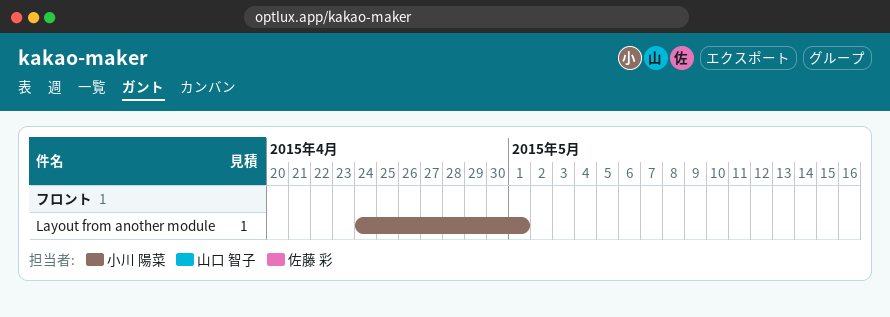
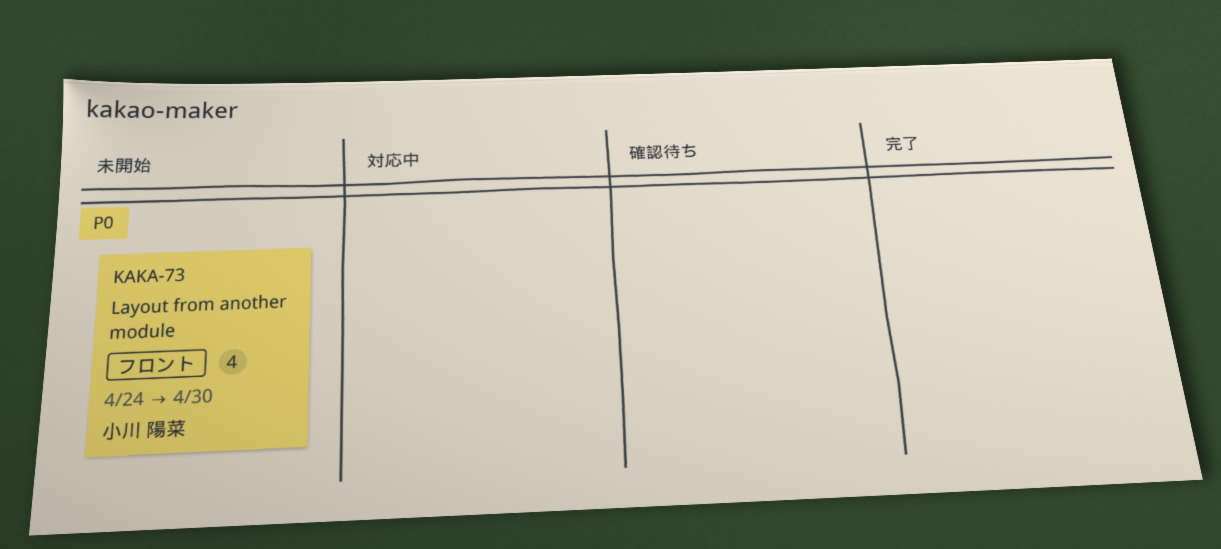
Layout from another module, estimate: 1 -> 4
Layout from another module, due: May 1 -> Apr 30

